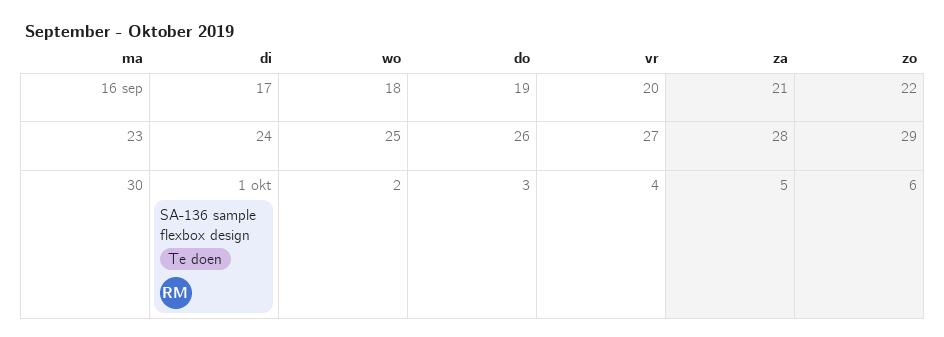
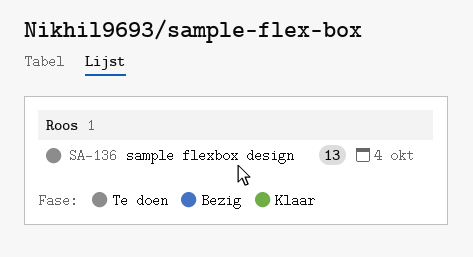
SA-136, due: Oct 1 -> Oct 4

